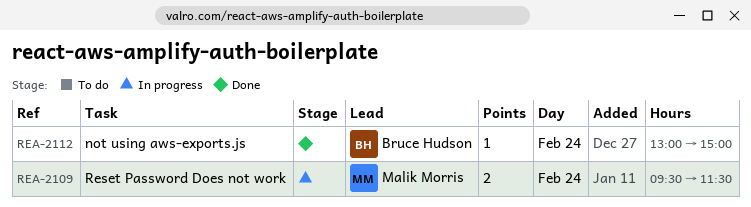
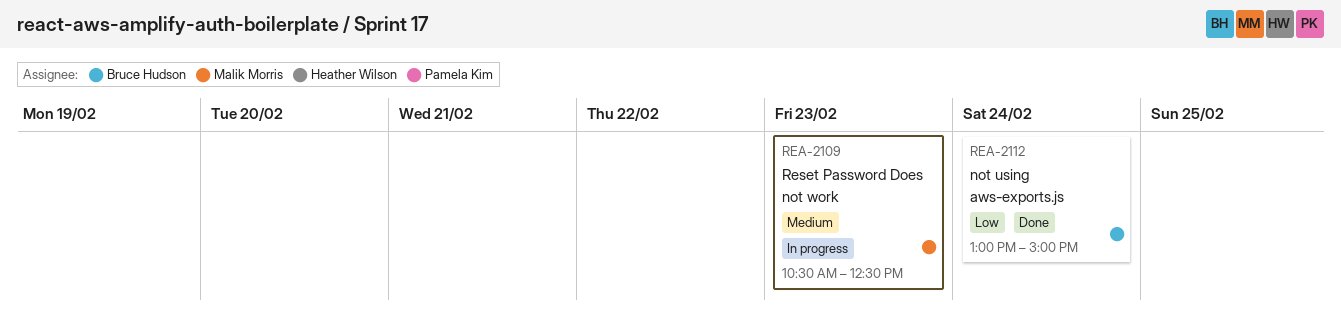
REA-2109, day: Feb 24 -> Feb 23
REA-2109, begins: 09:30 -> 10:30
REA-2109, ends: 11:30 -> 12:30

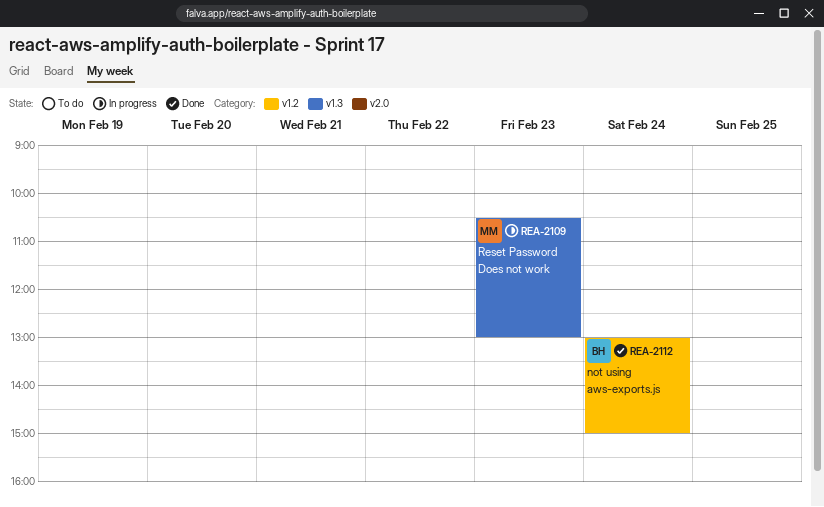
REA-2109, ends: 12:30 -> 13:00

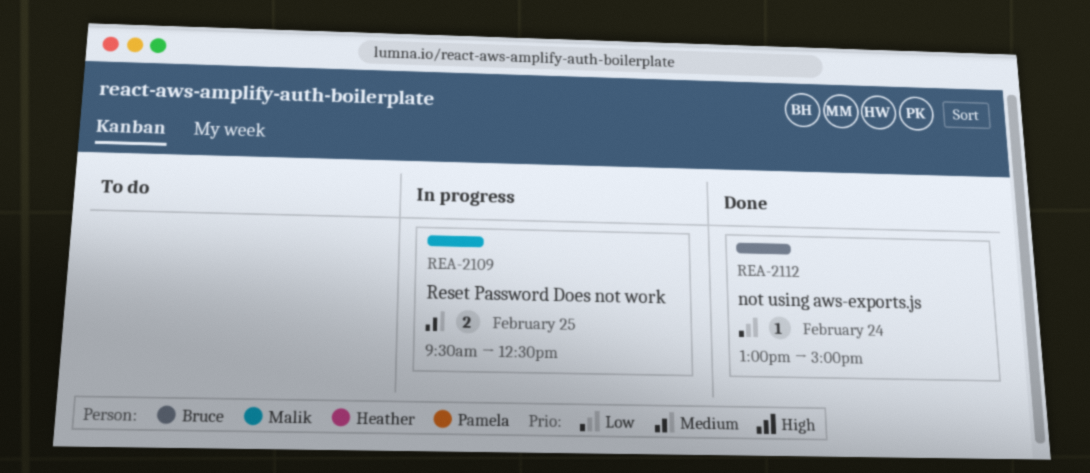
REA-2109, day: Feb 23 -> Feb 25
REA-2109, begins: 10:30 -> 09:30
REA-2109, ends: 13:00 -> 12:30

